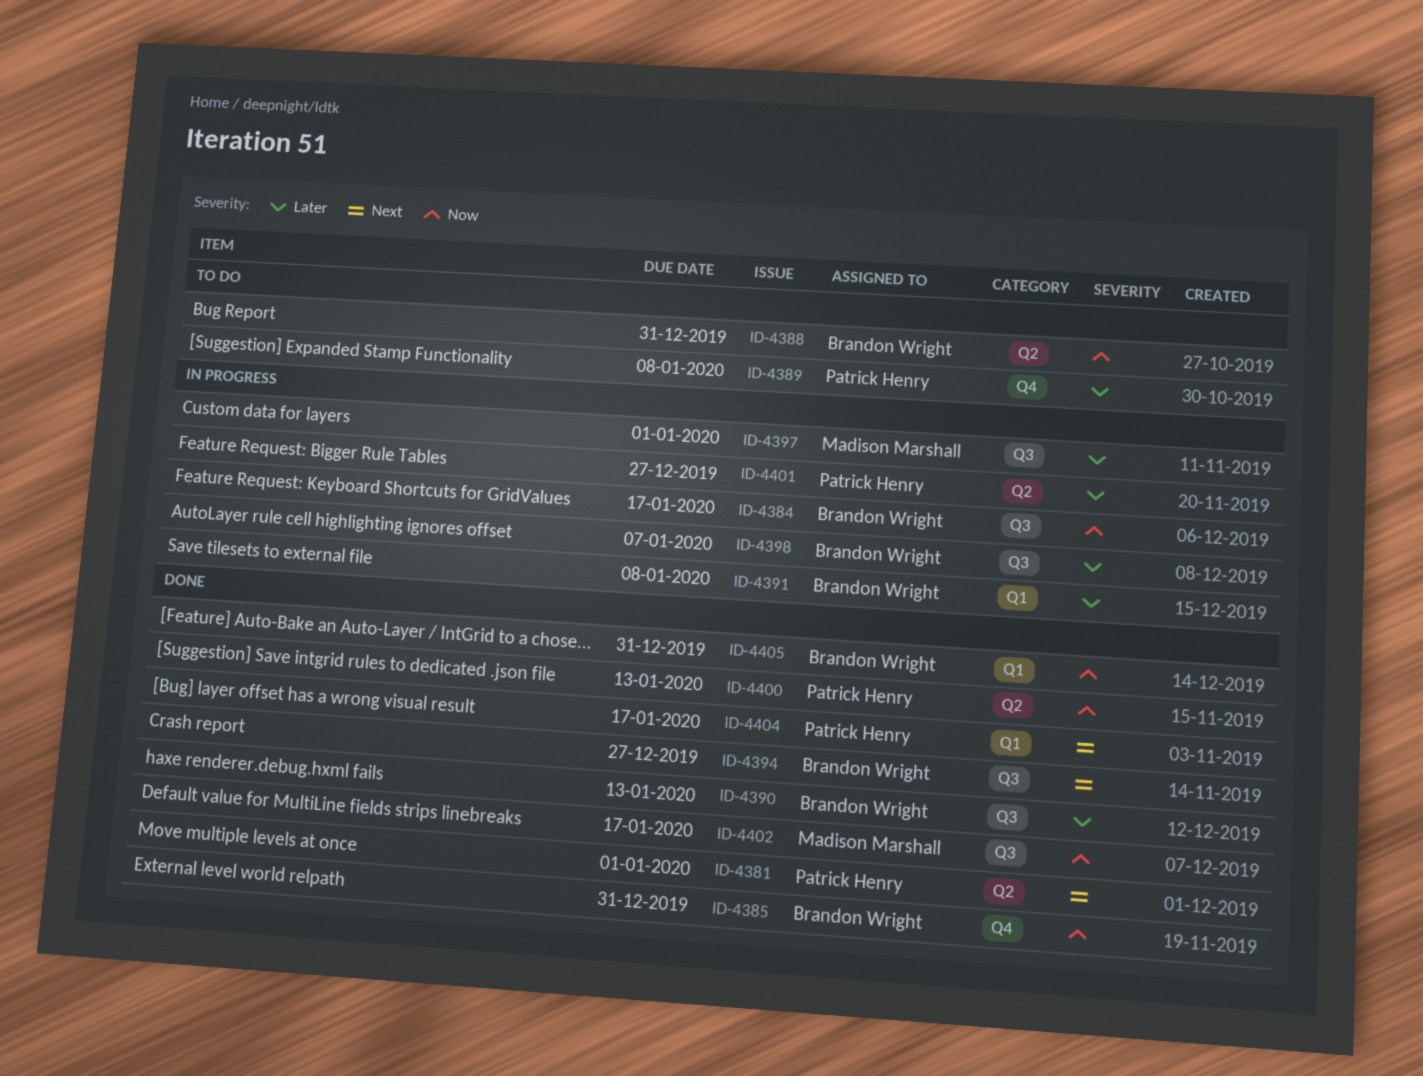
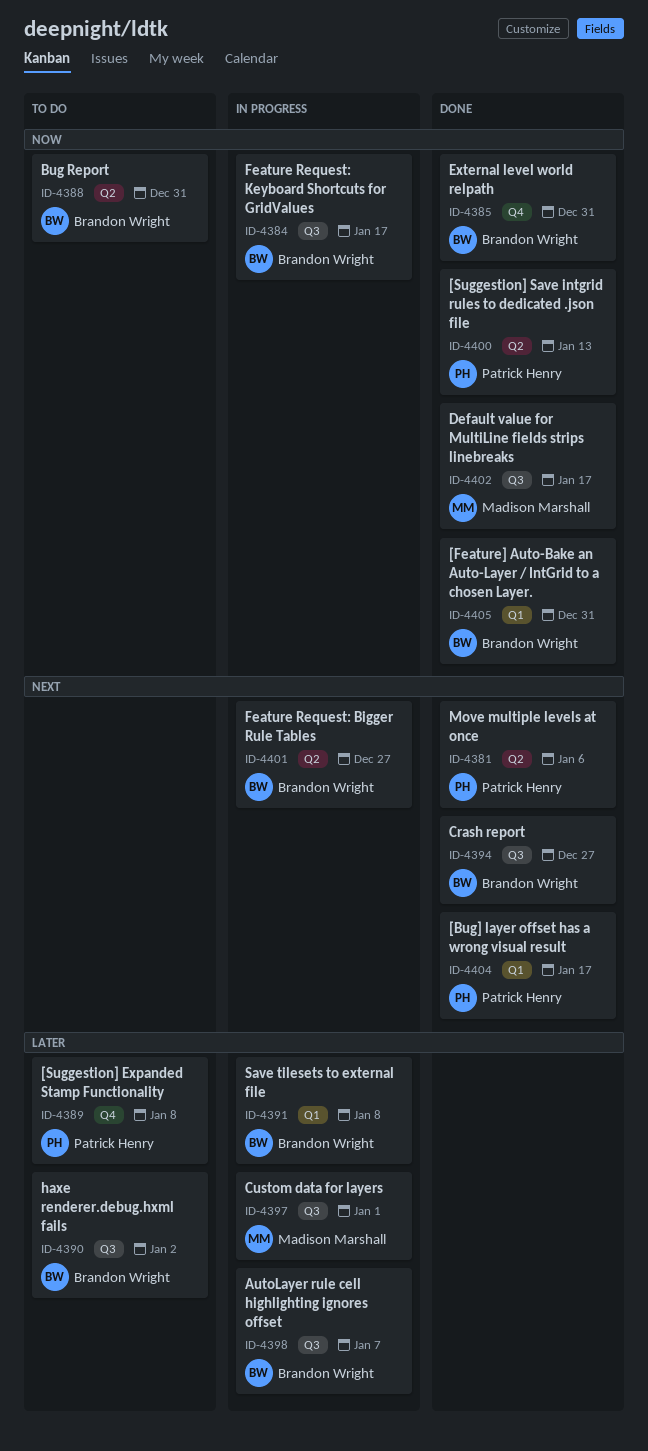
ID-4381, due: Jan 1 -> Jan 6
ID-4390, status: Done -> To do
ID-4390, due: Jan 13 -> Jan 2
ID-4401, owner: Patrick Henry -> Brandon Wright
ID-4401, priority: Later -> Next

